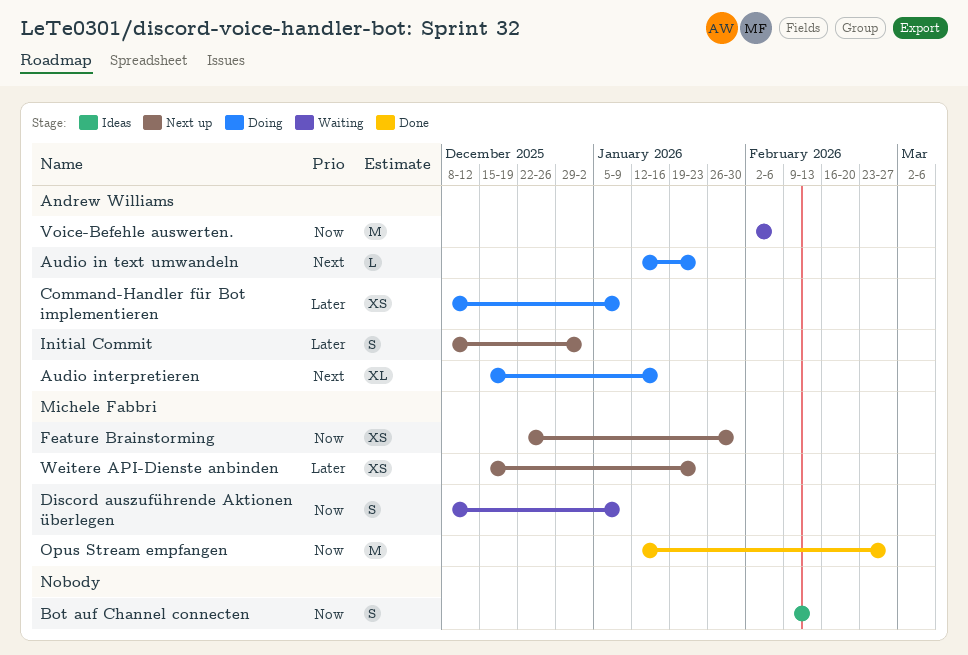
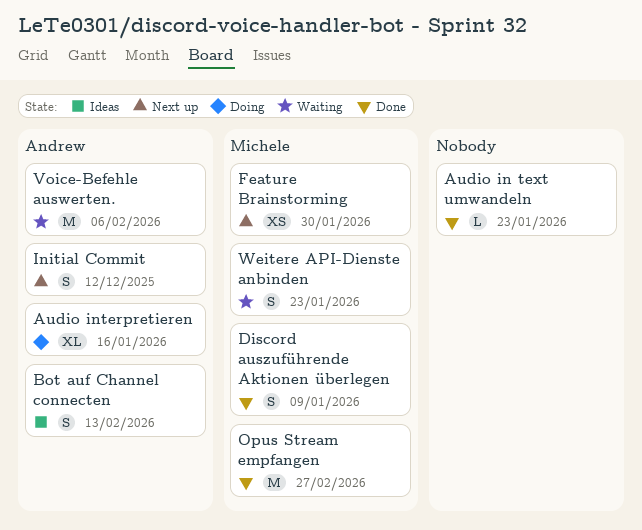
Audio in text umwandeln, status: Doing -> Done
Audio in text umwandeln, owner: Andrew Williams -> none
Bot auf Channel connecten, owner: none -> Andrew Williams
Command-Handler für Bot implementieren: present -> none
Discord auszuführende Aktionen überlegen, status: Waiting -> Done
Initial Commit, due: Jan 2 -> Dec 12
Weitere API-Dienste anbinden, status: Next up -> Waiting
Weitere API-Dienste anbinden, estimate: XS -> S

